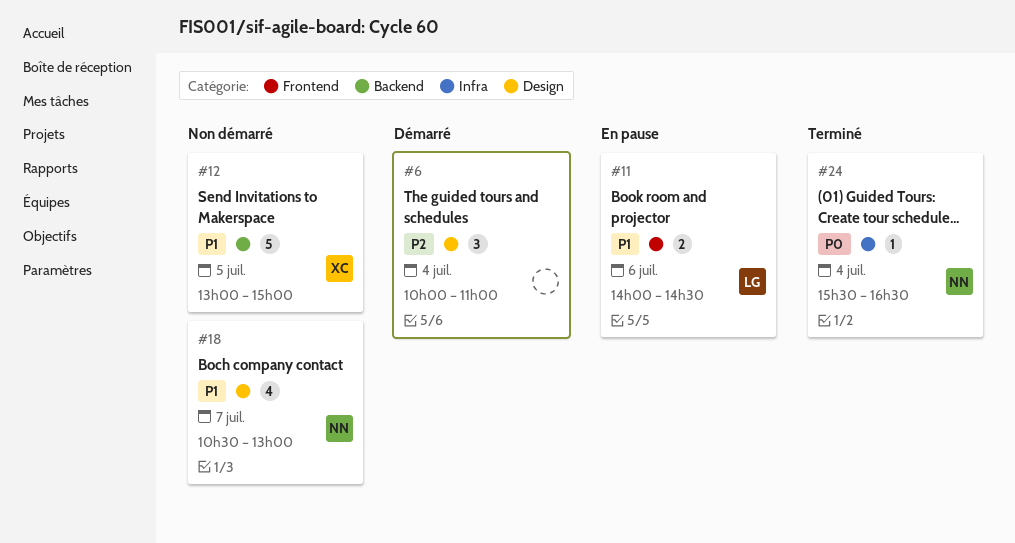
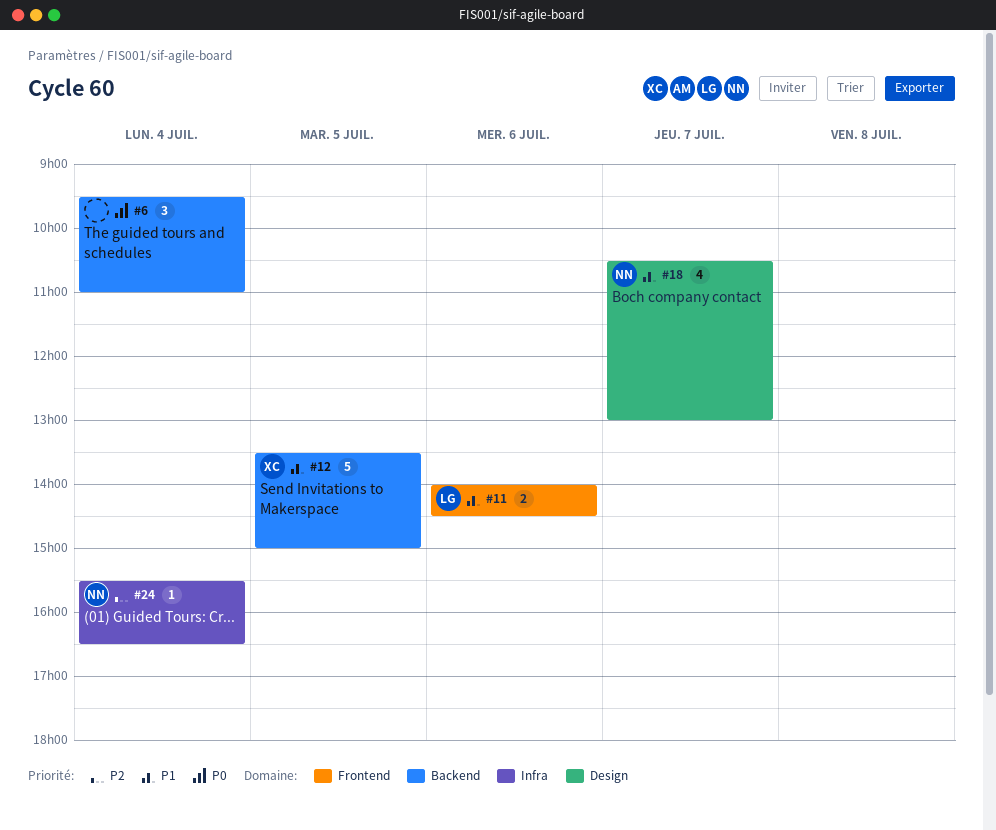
#6, priority: P2 -> P0
#6, label: Design -> Backend
#6, begins: 10:00 -> 09:30
#12, begins: 13:00 -> 13:30
#24, priority: P0 -> P2

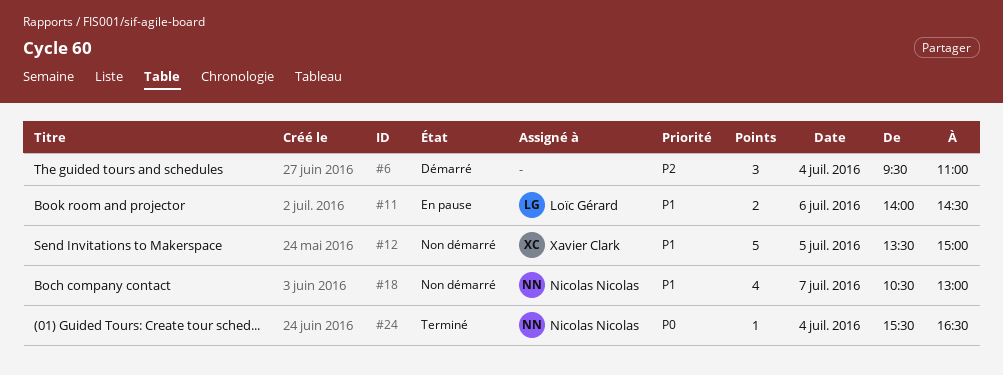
#6, priority: P0 -> P2
#24, priority: P2 -> P0

